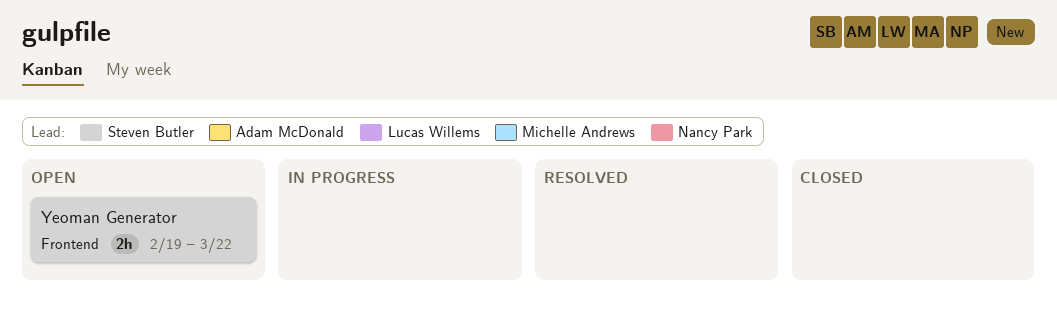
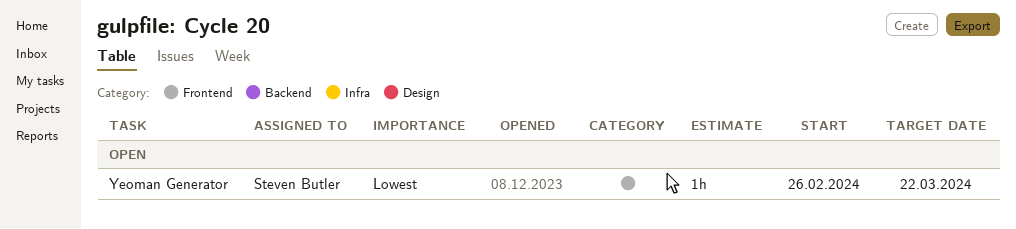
Yeoman Generator, estimate: 2h -> 1h
Yeoman Generator, start: Feb 19 -> Feb 26

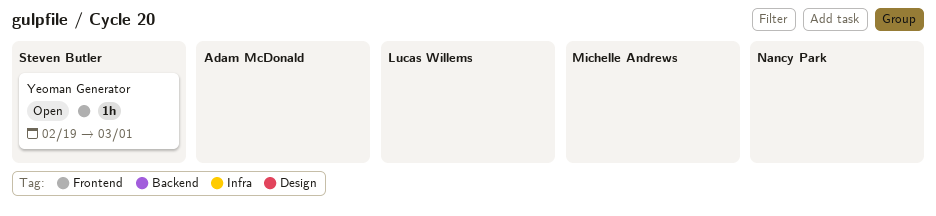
Yeoman Generator, start: Feb 26 -> Feb 19
Yeoman Generator, due: Mar 22 -> Mar 1

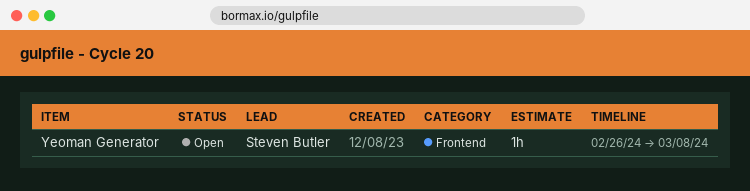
Yeoman Generator, start: Feb 19 -> Feb 26
Yeoman Generator, due: Mar 1 -> Mar 8

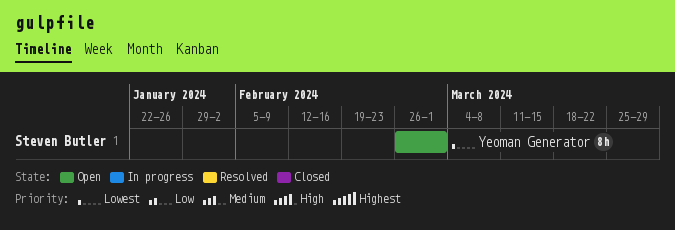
Yeoman Generator, estimate: 1h -> 8h
Yeoman Generator, due: Mar 8 -> Mar 1

